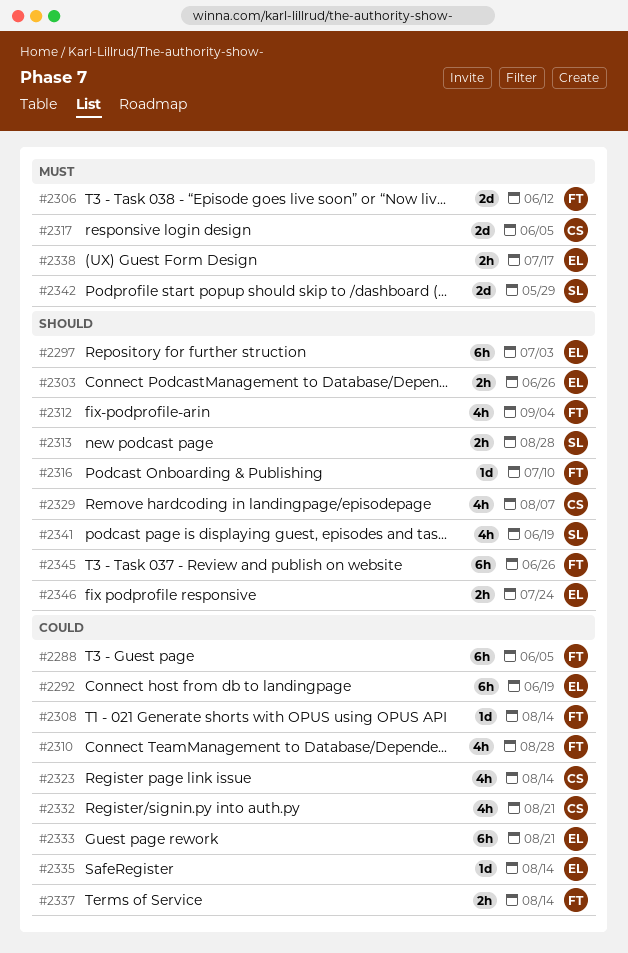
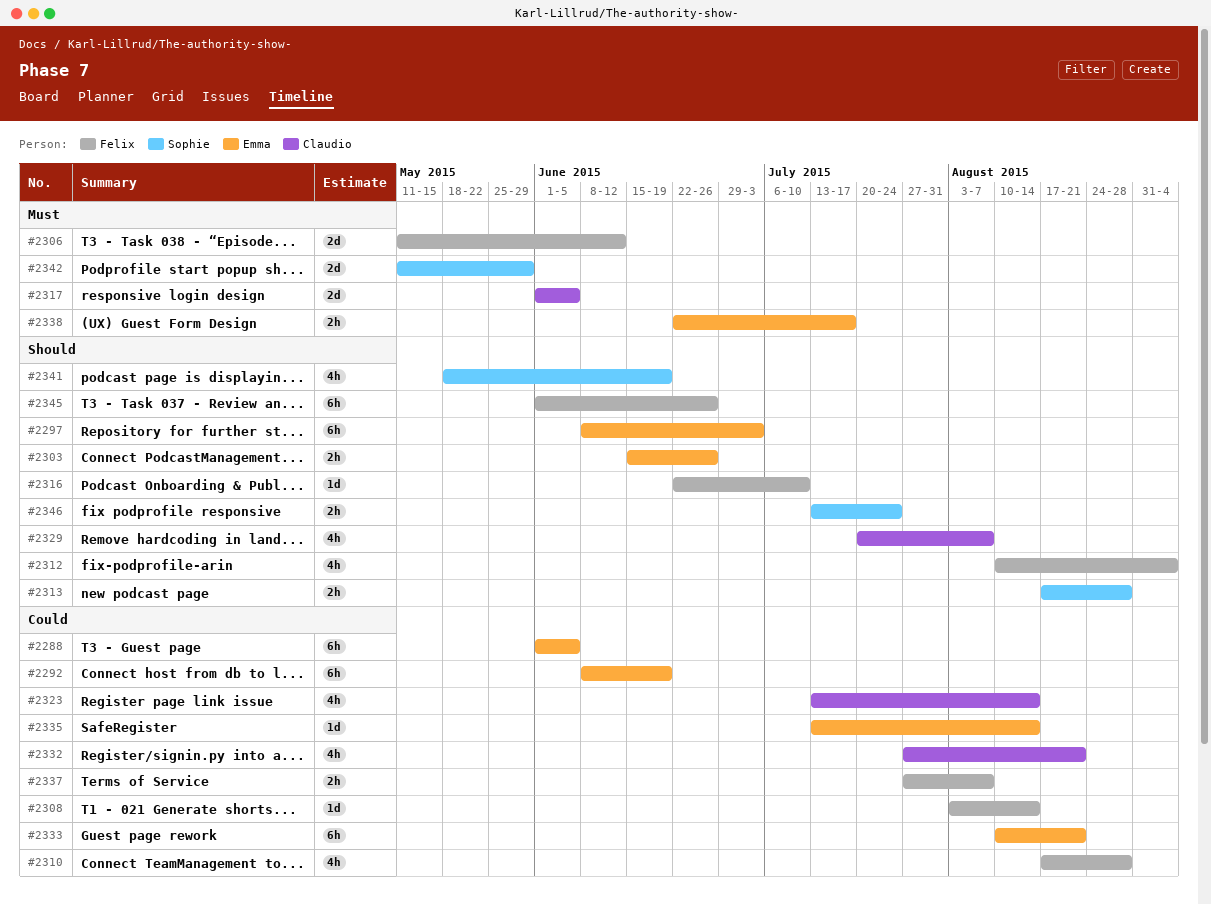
#2288, owner: Felix -> Emma
#2337, due: Aug 14 -> Aug 7
#2346, owner: Emma -> Sophie

